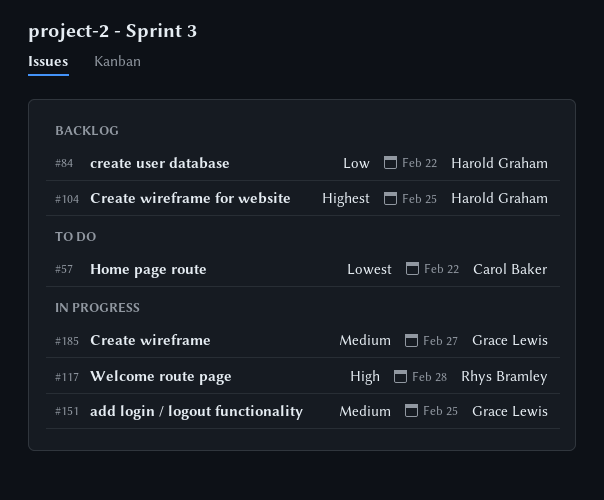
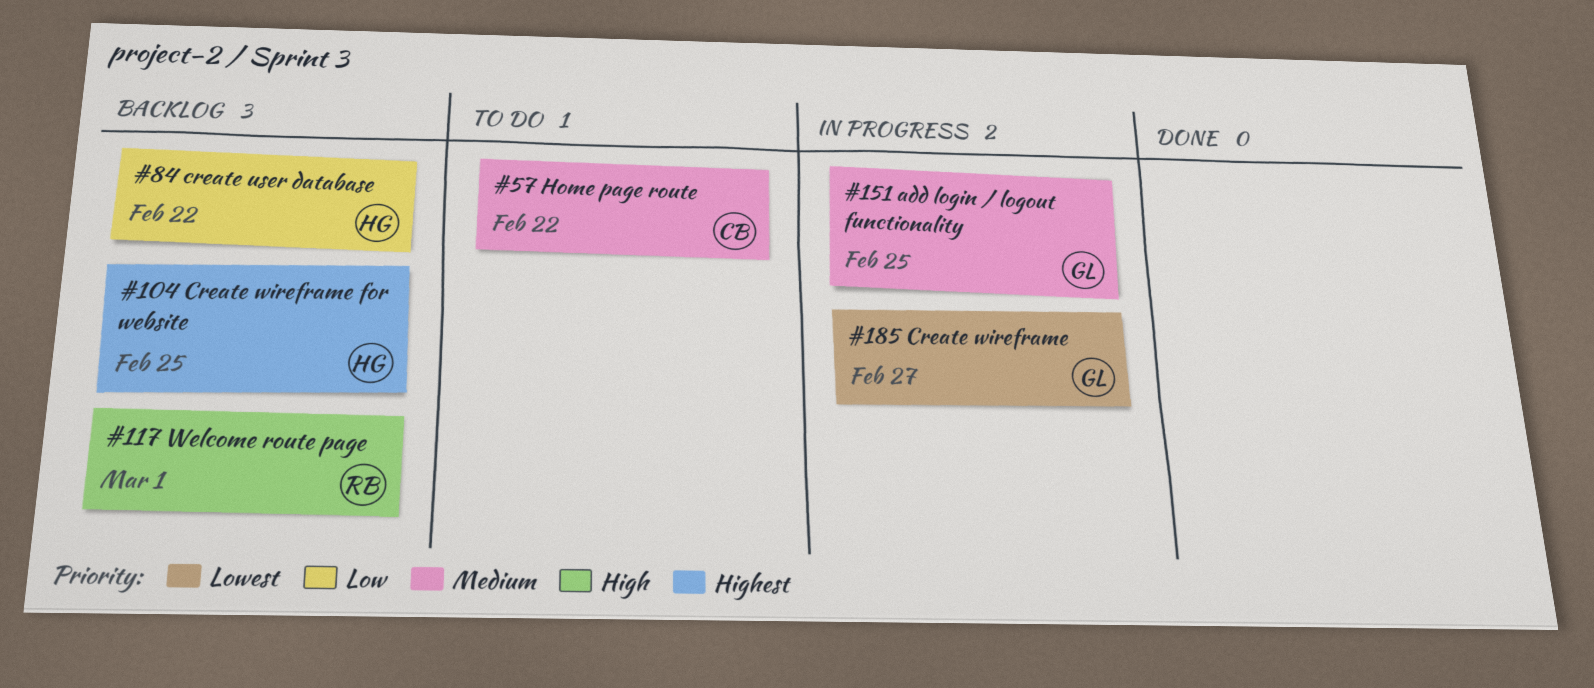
#57, priority: Lowest -> Medium
#117, status: In progress -> Backlog
#117, due: Feb 28 -> Mar 1
#185, priority: Medium -> Lowest

